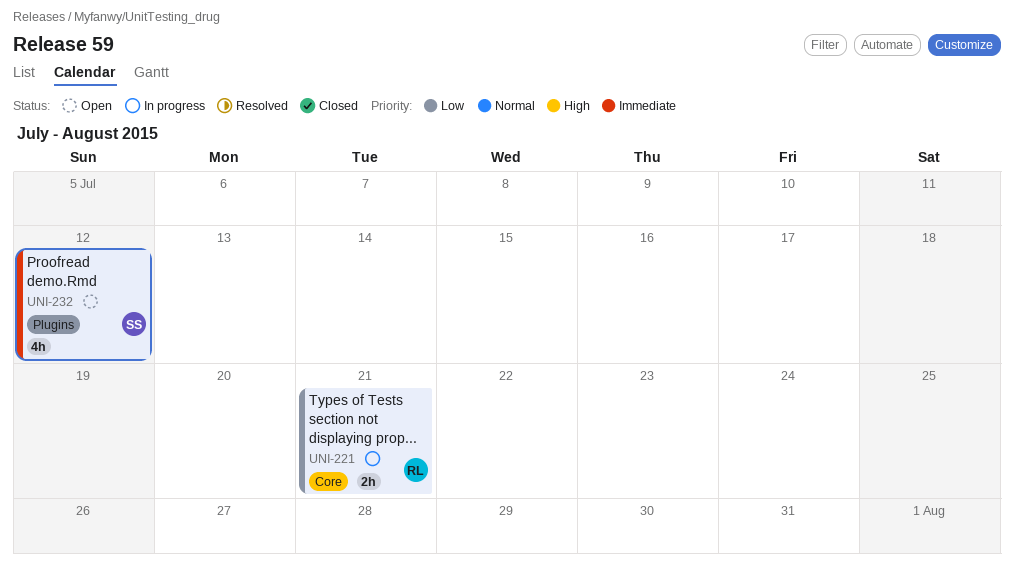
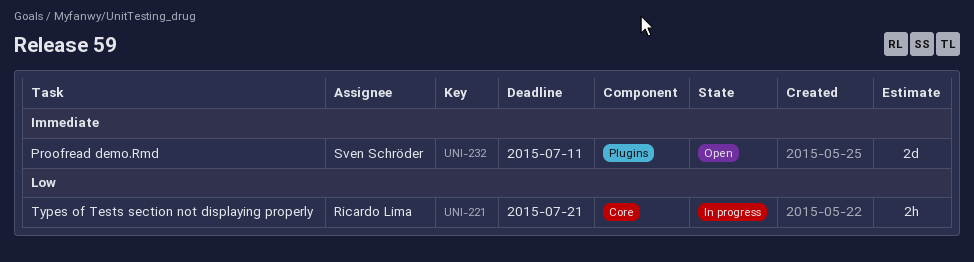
UNI-232, estimate: 4h -> 2d
UNI-232, due: Jul 12 -> Jul 11

